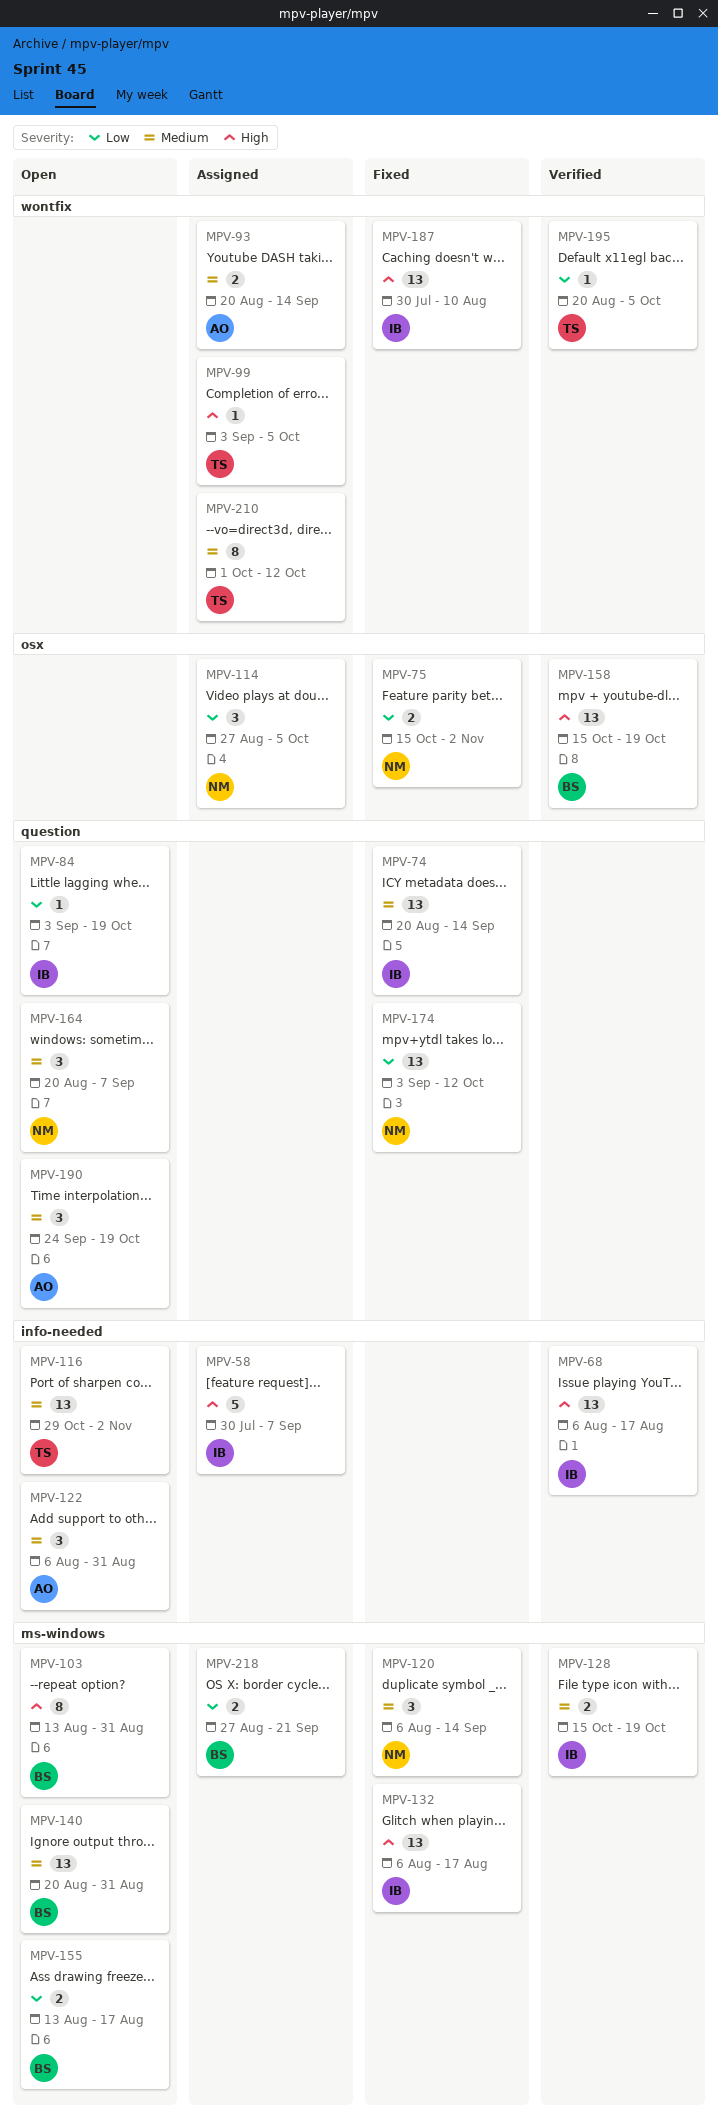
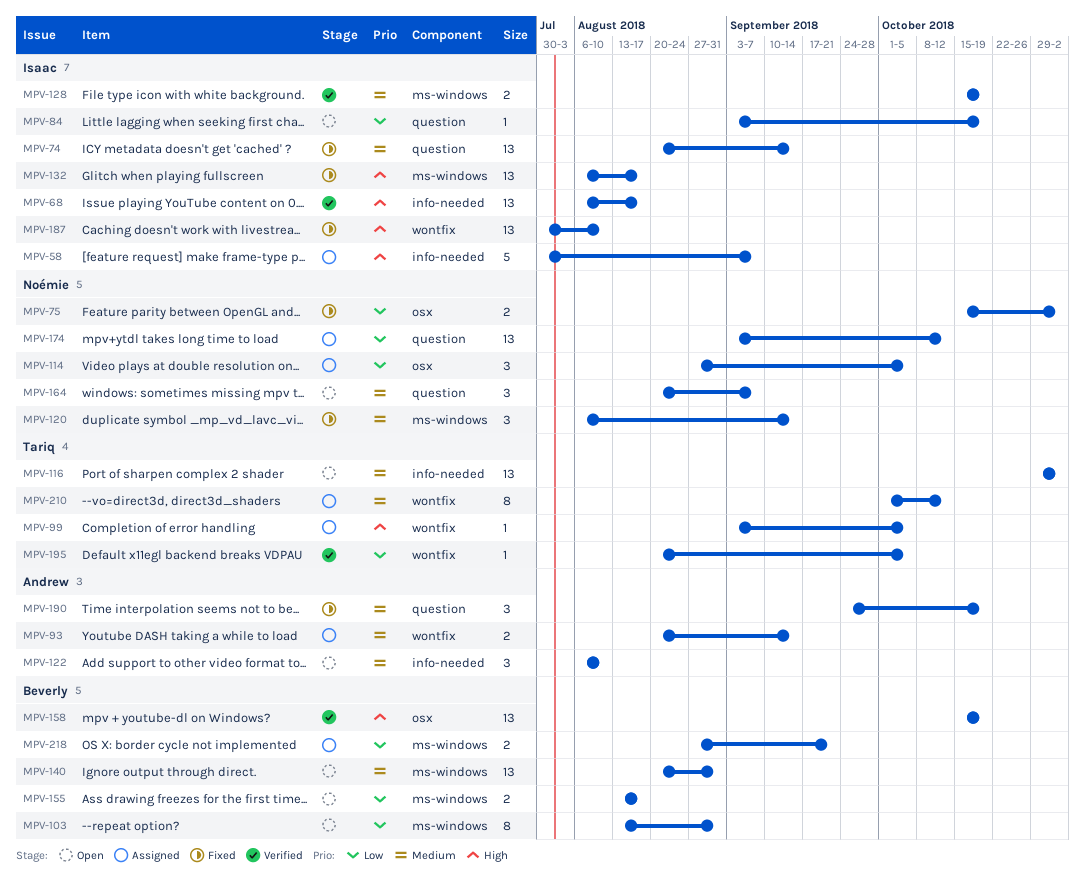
MPV-103, priority: High -> Low
MPV-122, due: Aug 31 -> Aug 10
MPV-174, status: Fixed -> Assigned
MPV-190, status: Open -> Fixed

